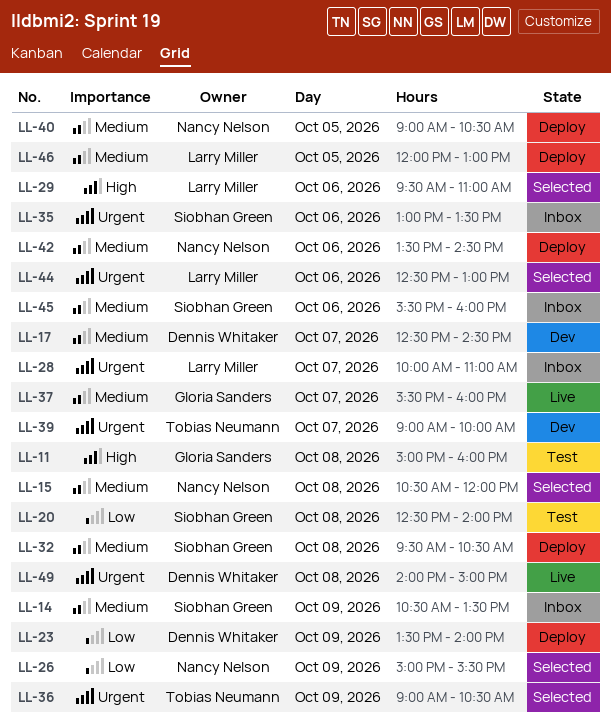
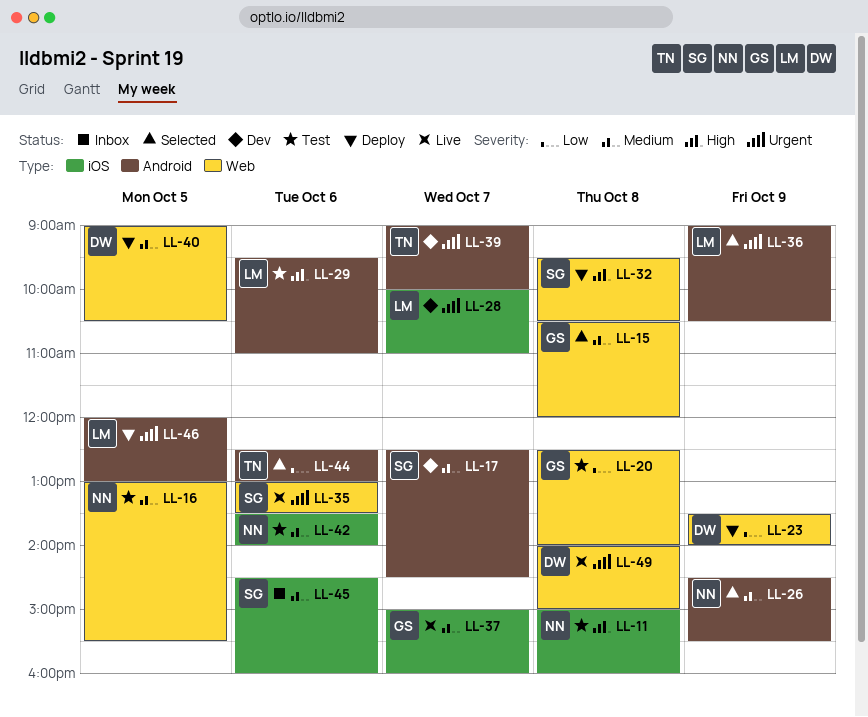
LL-11, owner: Gloria Sanders -> Nancy Nelson
LL-14: present -> none
LL-15, owner: Nancy Nelson -> Gloria Sanders
LL-16: none -> present
LL-17, owner: Dennis Whitaker -> Siobhan Green
LL-20, owner: Siobhan Green -> Gloria Sanders
LL-26, priority: Low -> Medium
LL-26, begins: 15:00 -> 14:30
LL-28, status: Inbox -> Dev
LL-29, status: Selected -> Test
LL-32, priority: Medium -> High
LL-35, status: Inbox -> Live
LL-36, owner: Tobias Neumann -> Larry Miller
LL-37, begins: 15:30 -> 15:00
LL-40, owner: Nancy Nelson -> Dennis Whitaker
LL-42, status: Deploy -> Test
LL-42, ends: 14:30 -> 14:00
LL-44, owner: Larry Miller -> Tobias Neumann
LL-44, priority: Urgent -> Low
LL-45, begins: 15:30 -> 14:30
LL-46, priority: Medium -> Urgent

